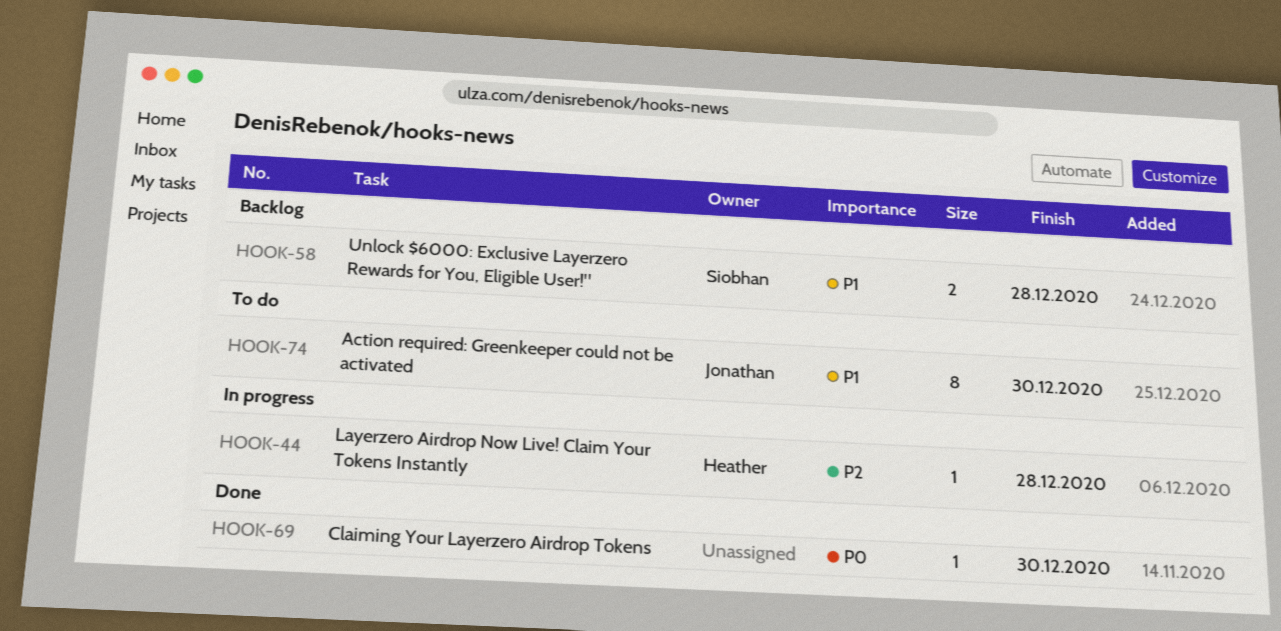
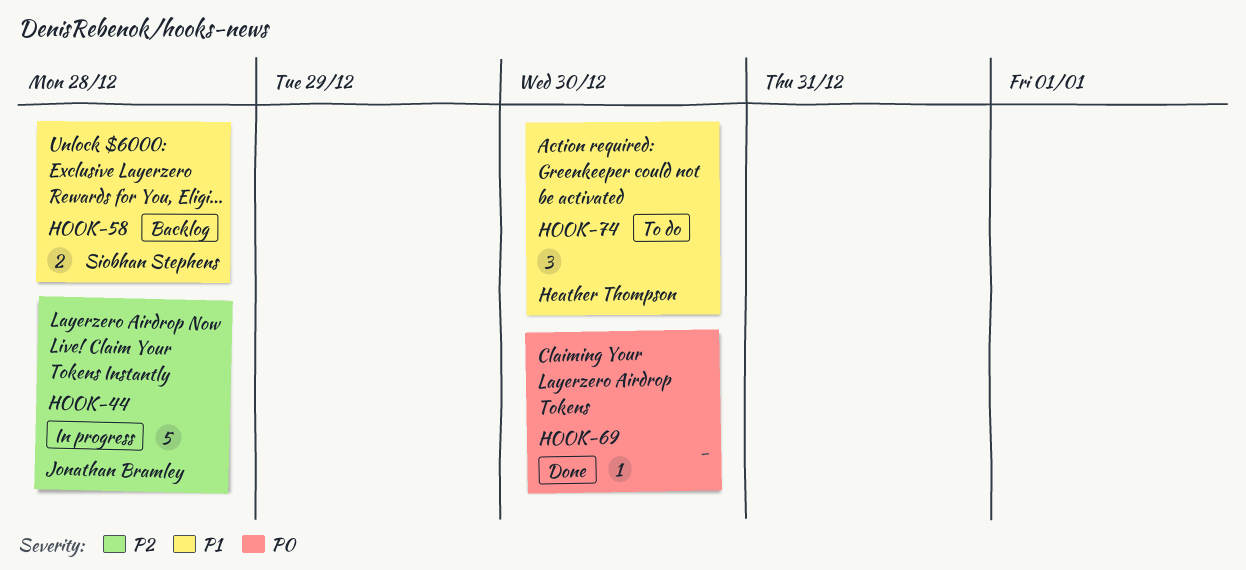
HOOK-44, owner: Heather Thompson -> Jonathan Bramley
HOOK-44, estimate: 1 -> 5
HOOK-74, owner: Jonathan Bramley -> Heather Thompson
HOOK-74, estimate: 8 -> 3

